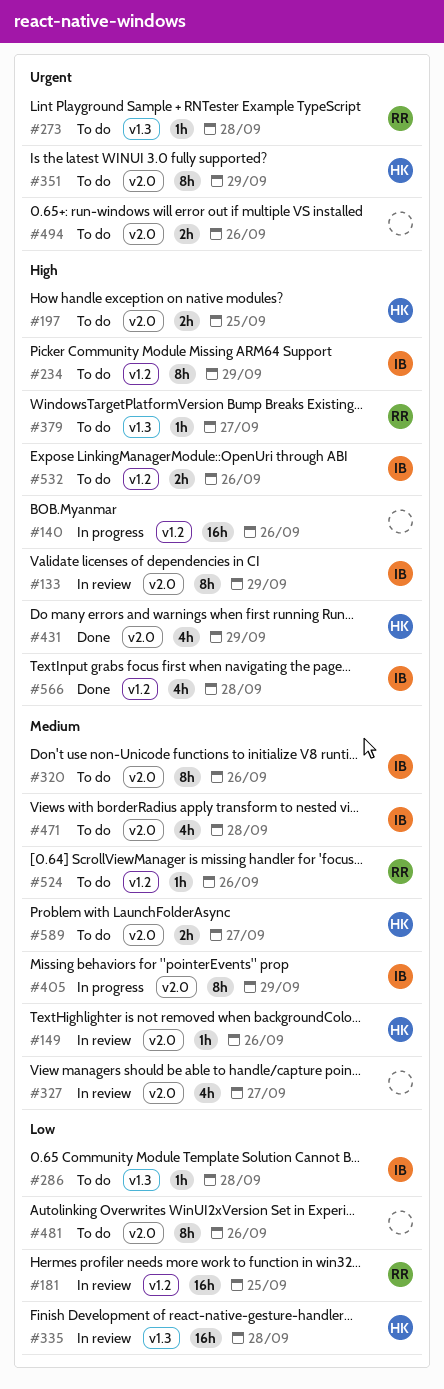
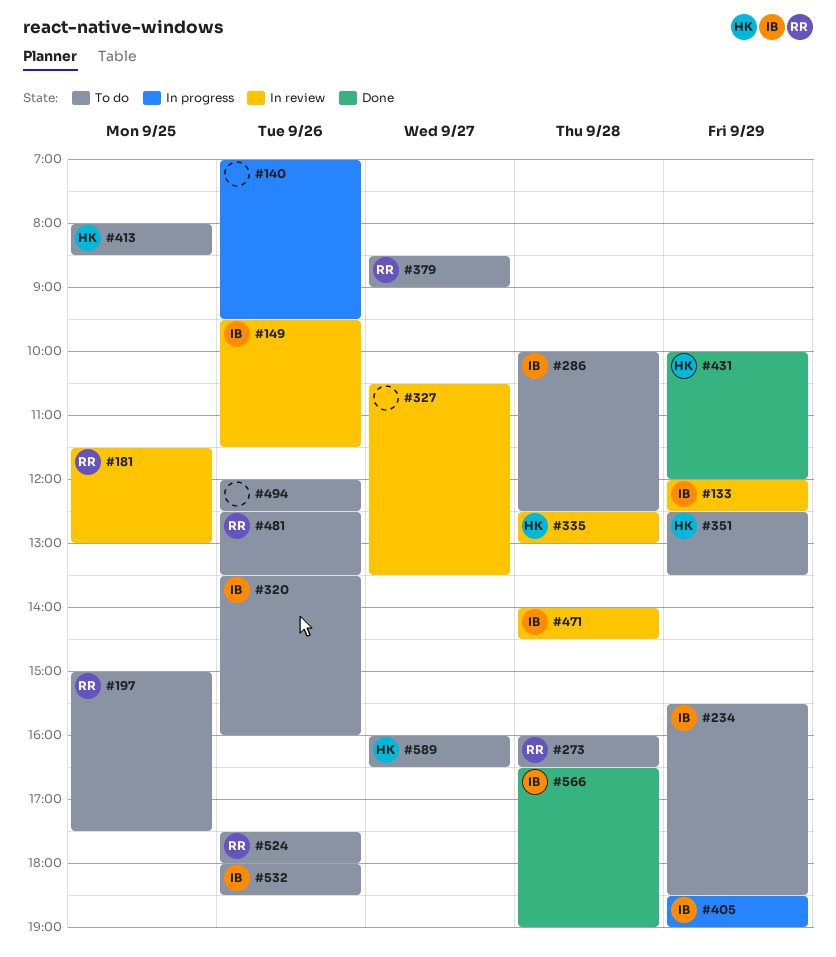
#149, owner: HK -> IB
#197, owner: HK -> RR
#413: none -> present
#471, status: To do -> In review
#481, owner: none -> RR

